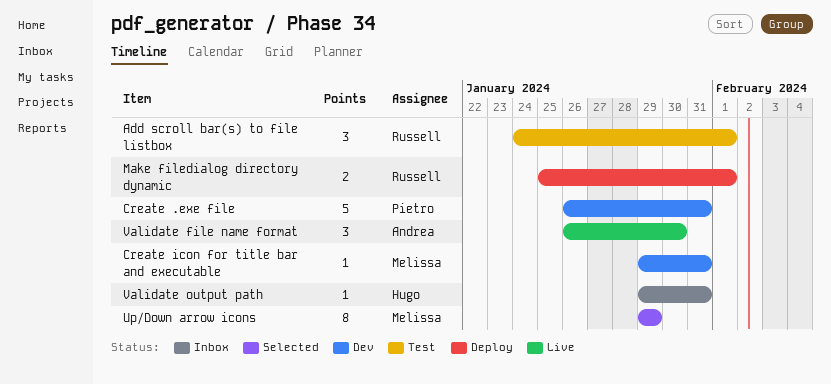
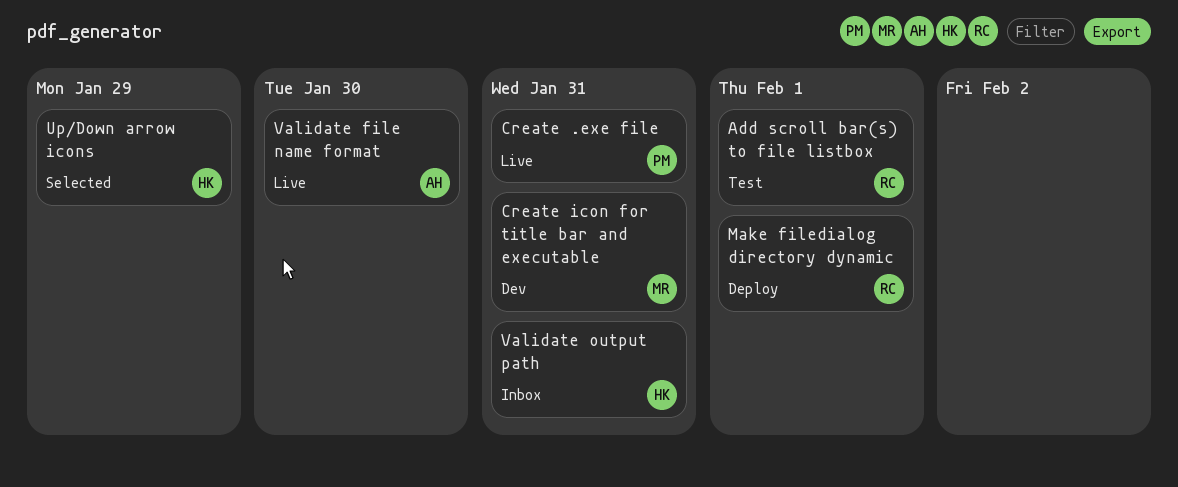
Create .exe file, status: Dev -> Live
Up/Down arrow icons, owner: Melissa -> Hugo

